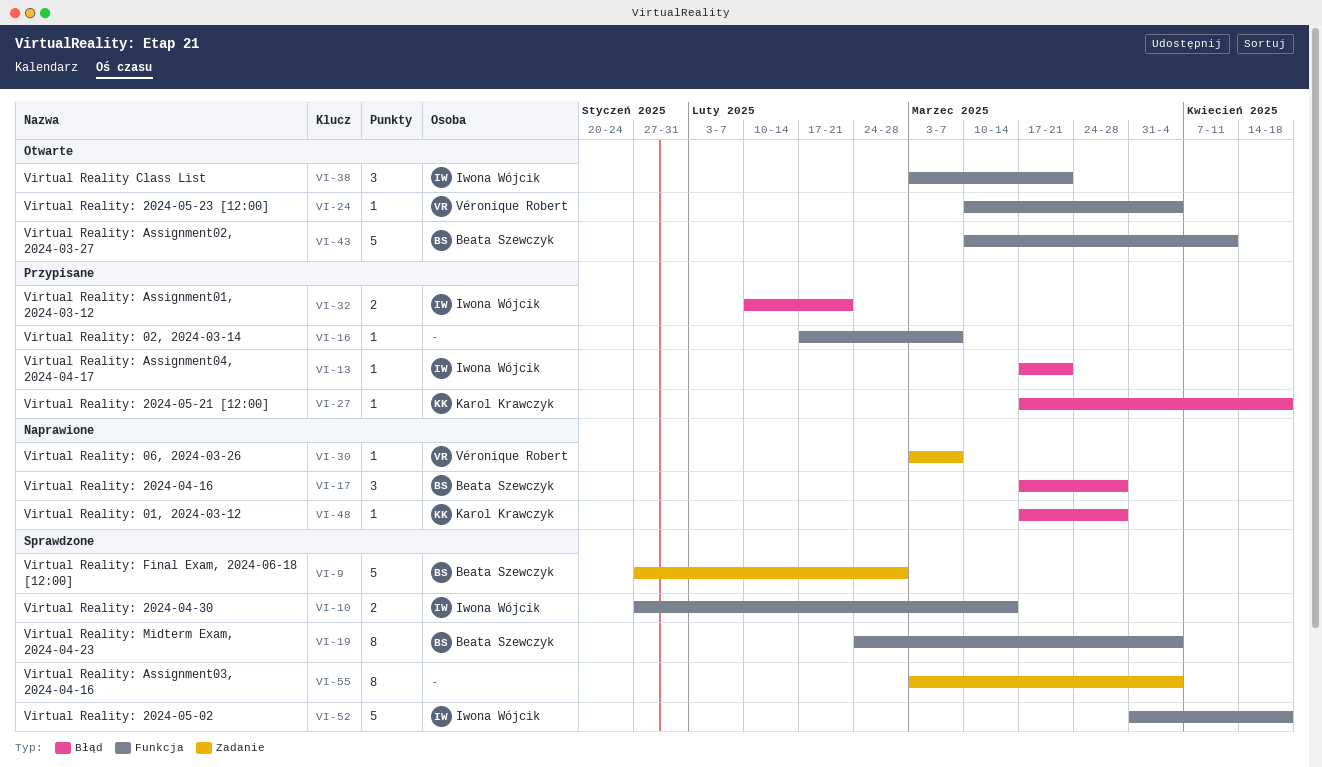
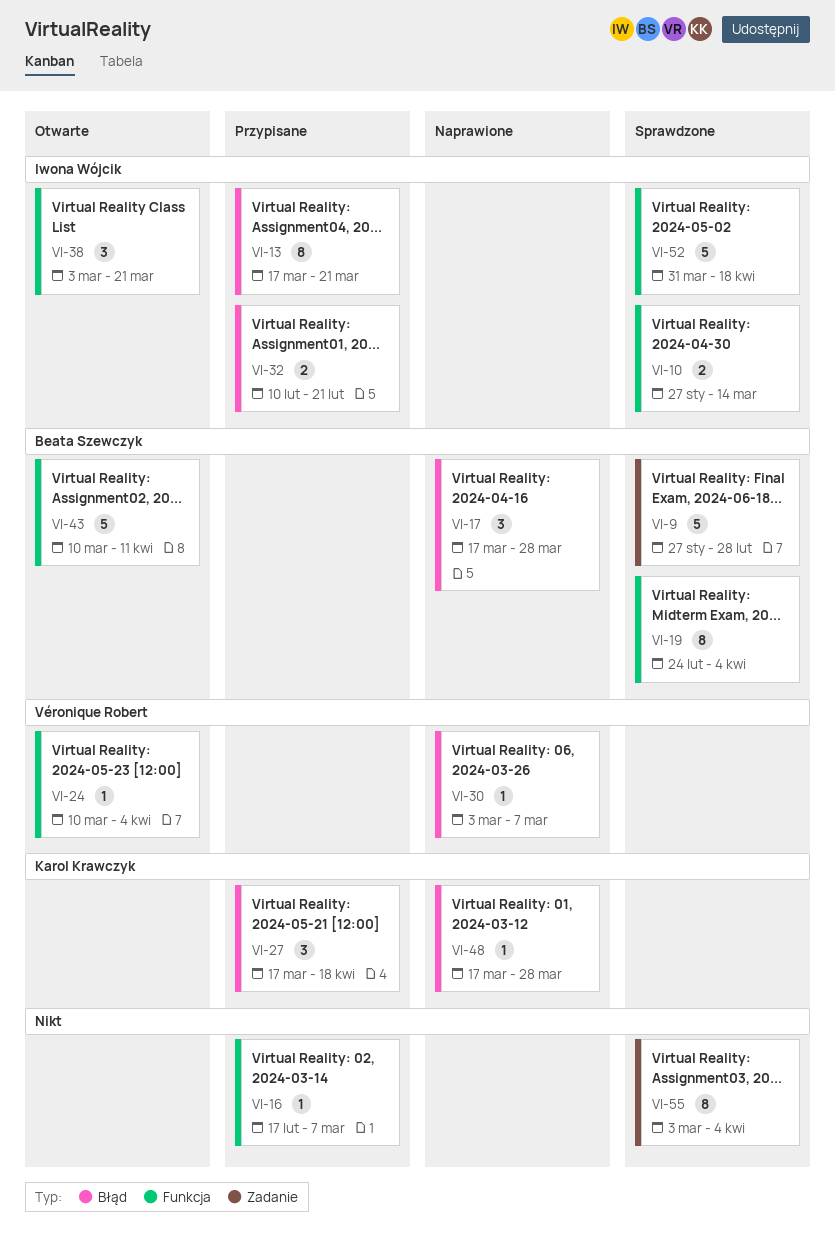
VI-13, estimate: 1 -> 8
VI-27, estimate: 1 -> 3
VI-30, label: Zadanie -> Błąd

